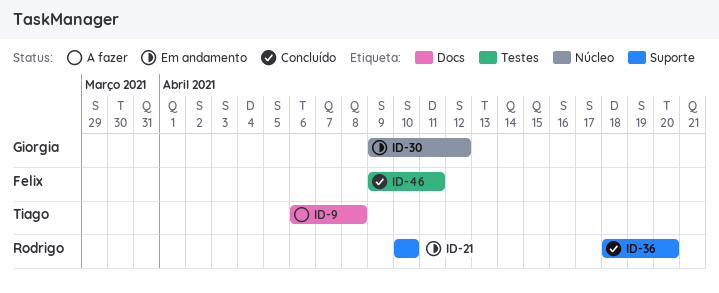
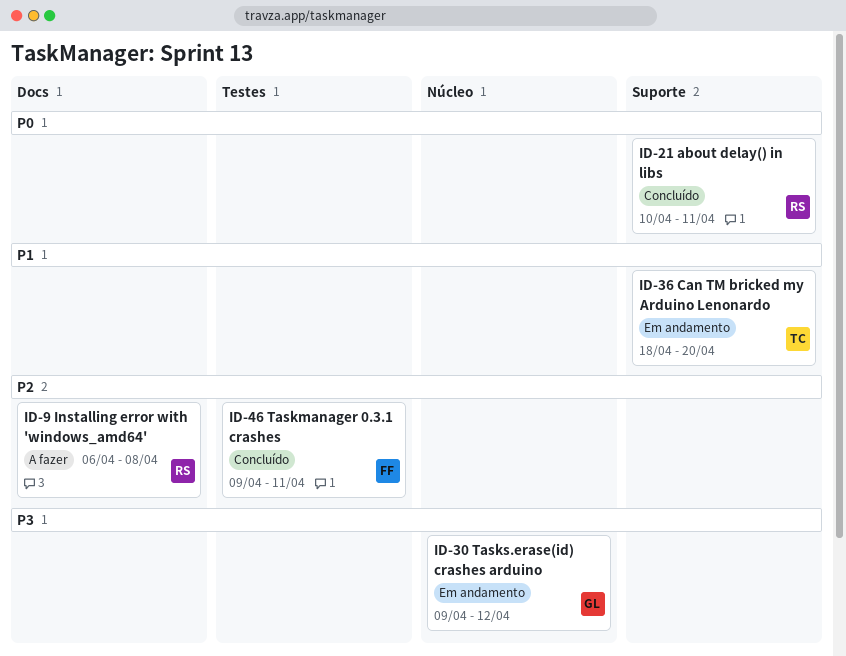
ID-9, owner: Tiago -> Rodrigo
ID-21, status: Em andamento -> Concluído
ID-21, due: Apr 10 -> Apr 11
ID-36, status: Concluído -> Em andamento
ID-36, owner: Rodrigo -> Tiago

